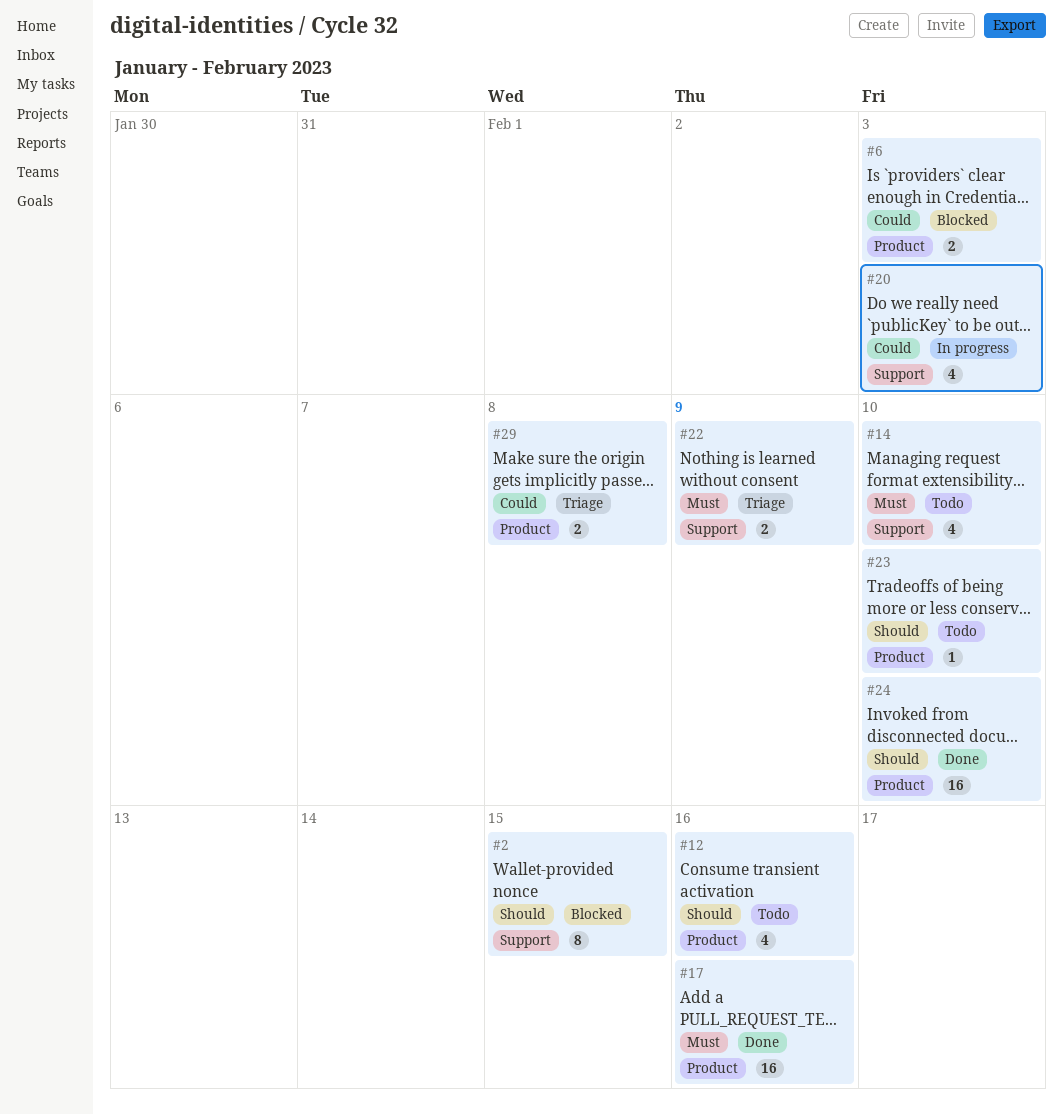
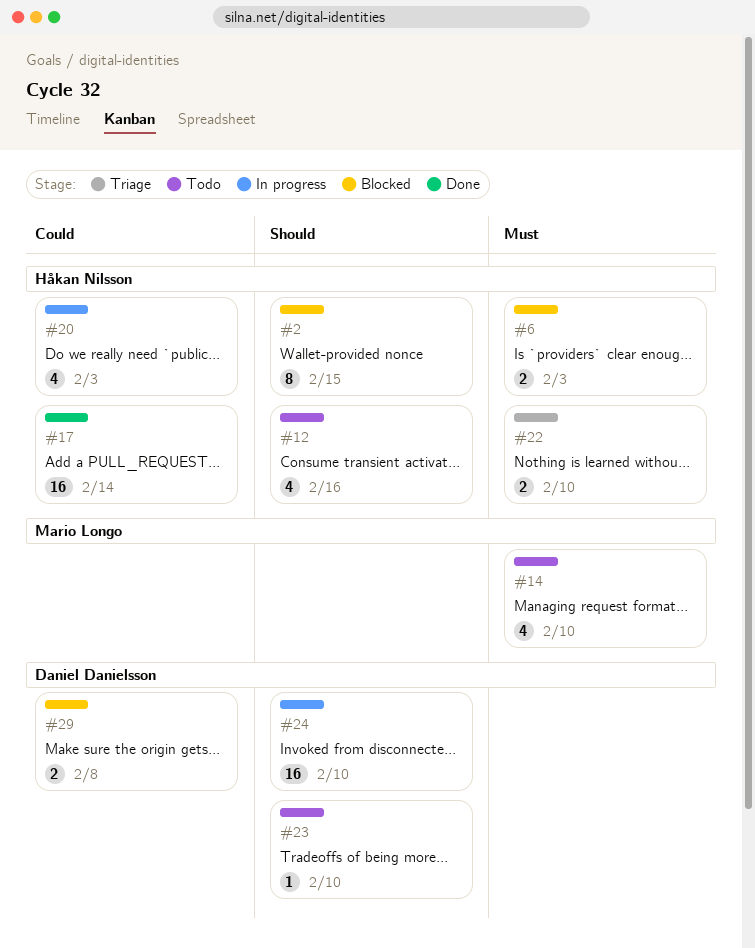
#6, priority: Could -> Must
#17, priority: Must -> Could
#17, due: Feb 16 -> Feb 14
#22, due: Feb 9 -> Feb 10
#24, status: Done -> In progress
#29, status: Triage -> Blocked

